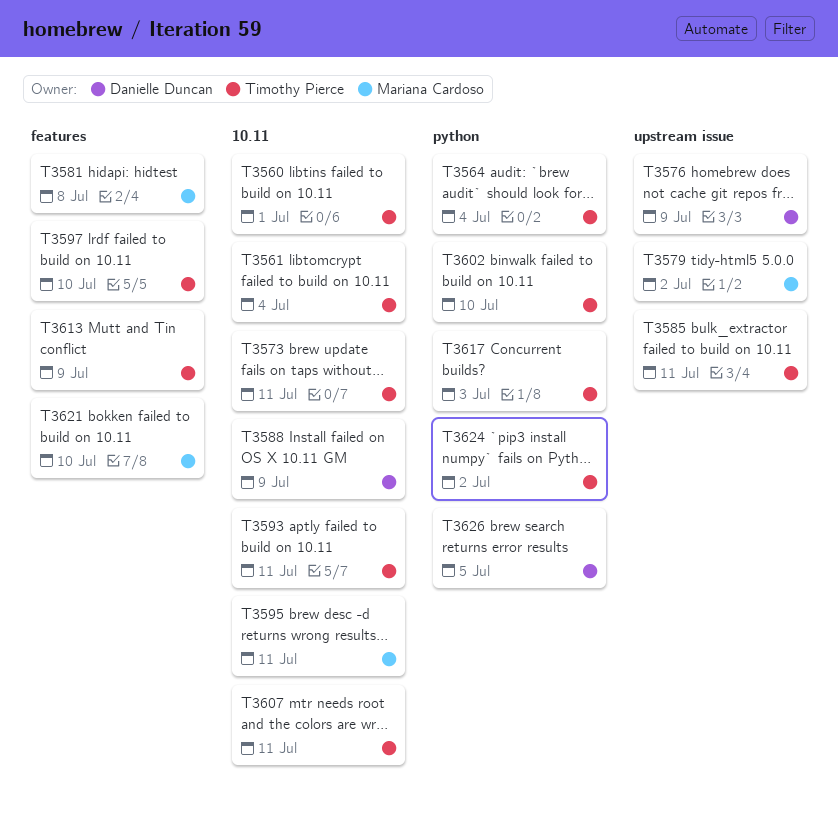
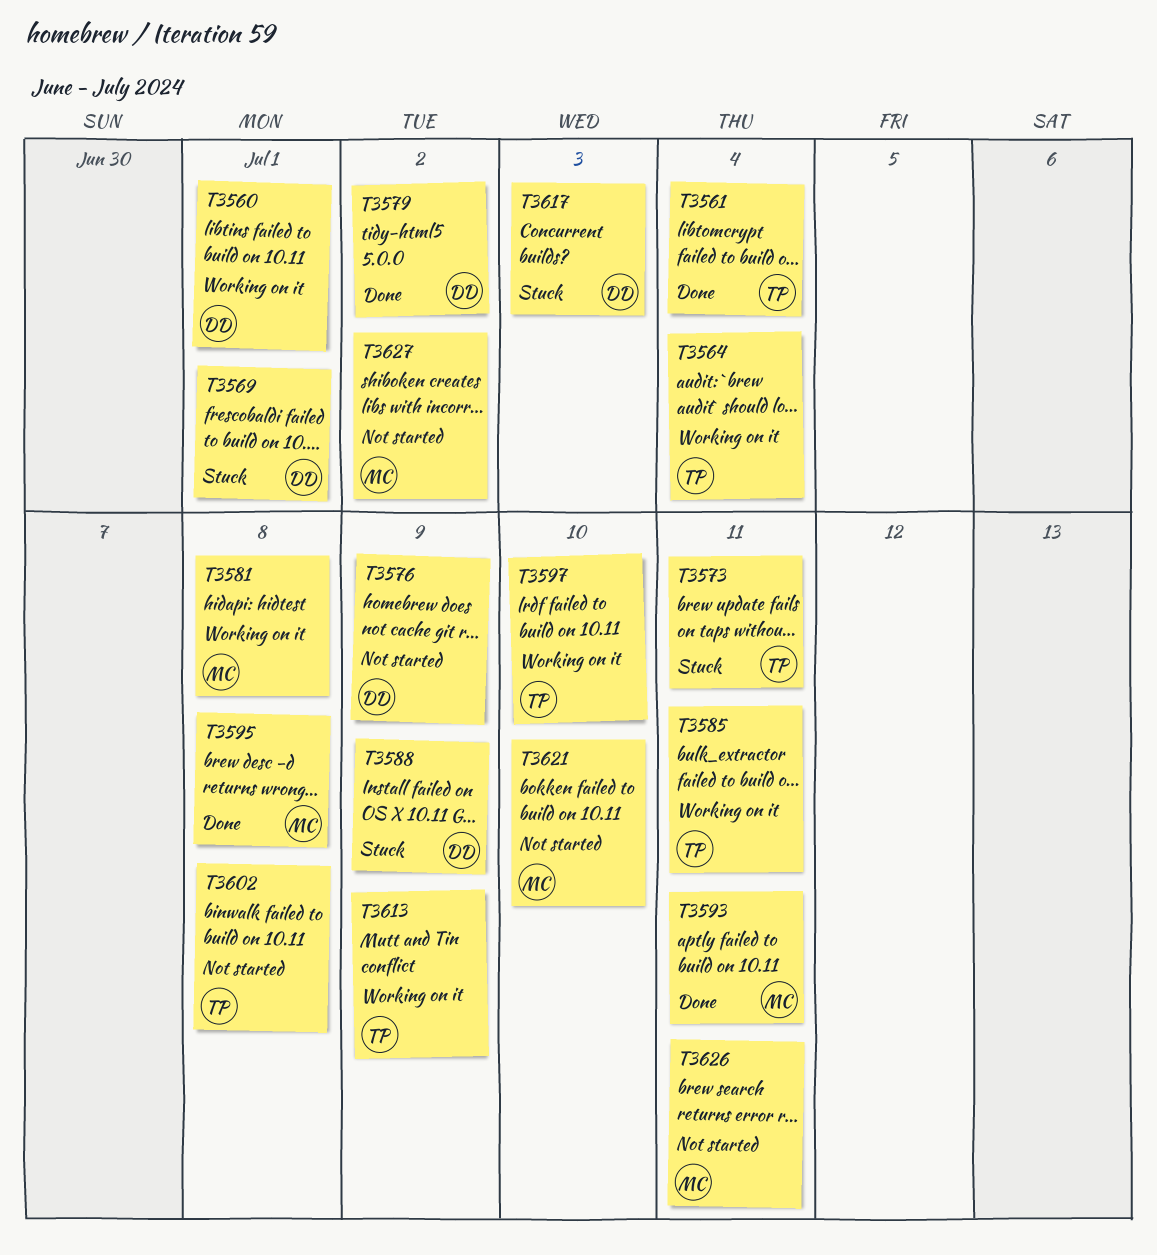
T3560, owner: Timothy Pierce -> Danielle Duncan
T3569: none -> present
T3579, owner: Mariana Cardoso -> Danielle Duncan
T3593, owner: Timothy Pierce -> Mariana Cardoso
T3595, due: Jul 11 -> Jul 8
T3602, due: Jul 10 -> Jul 8
T3607: present -> none
T3617, owner: Timothy Pierce -> Danielle Duncan
T3624: present -> none
T3626, owner: Danielle Duncan -> Mariana Cardoso
T3626, due: Jul 5 -> Jul 11
T3627: none -> present

